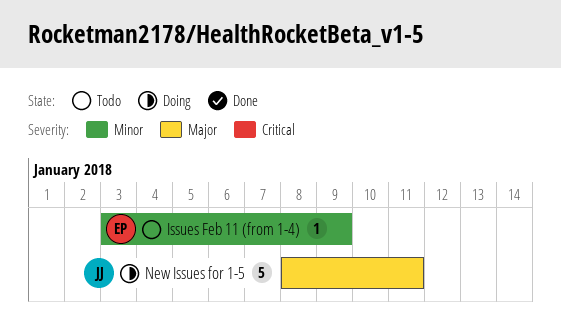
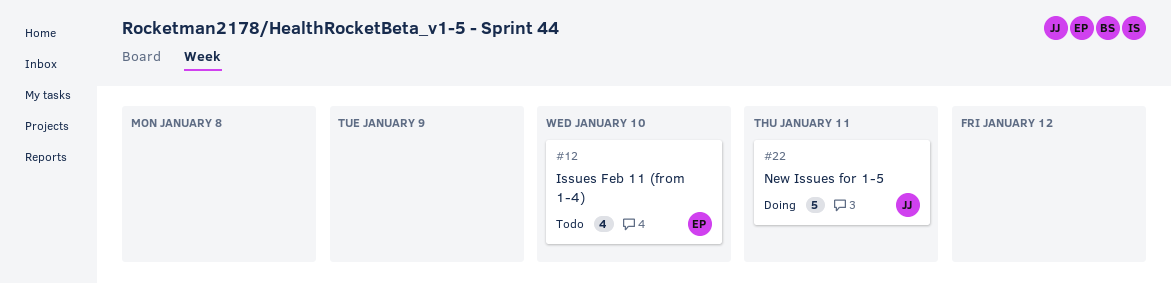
Issues Feb 11 (from 1-4), estimate: 1 -> 4
Issues Feb 11 (from 1-4), due: Jan 9 -> Jan 10

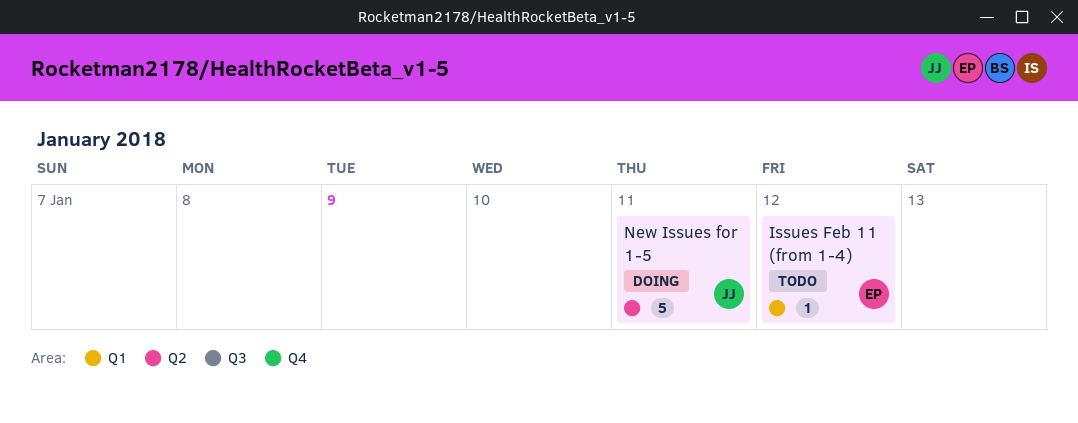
Issues Feb 11 (from 1-4), estimate: 4 -> 1
Issues Feb 11 (from 1-4), due: Jan 10 -> Jan 12

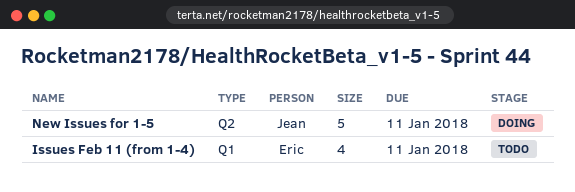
Issues Feb 11 (from 1-4), estimate: 1 -> 4
Issues Feb 11 (from 1-4), due: Jan 12 -> Jan 11

